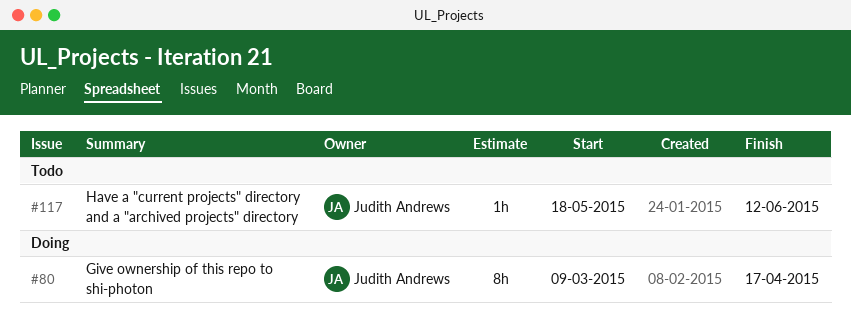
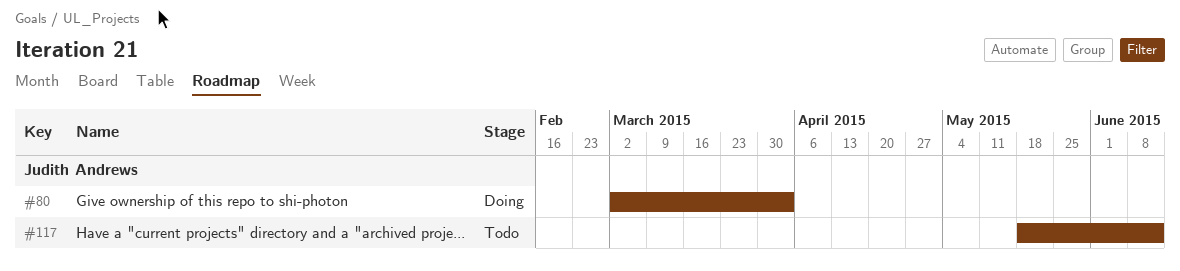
#80, start: Mar 9 -> Mar 2
#80, due: Apr 17 -> Apr 3

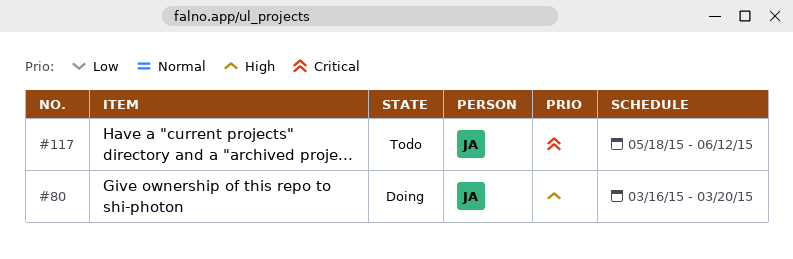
#80, start: Mar 2 -> Mar 16
#80, due: Apr 3 -> Mar 20

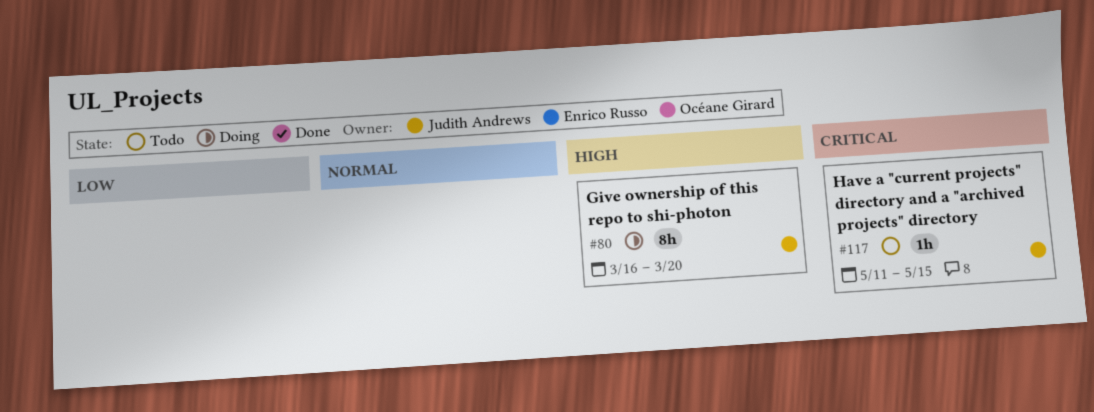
#117, start: May 18 -> May 11
#117, due: Jun 12 -> May 15

